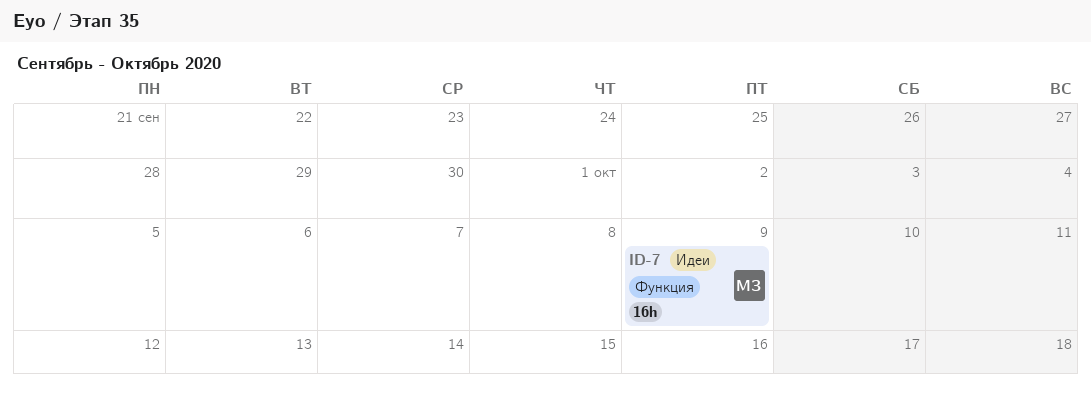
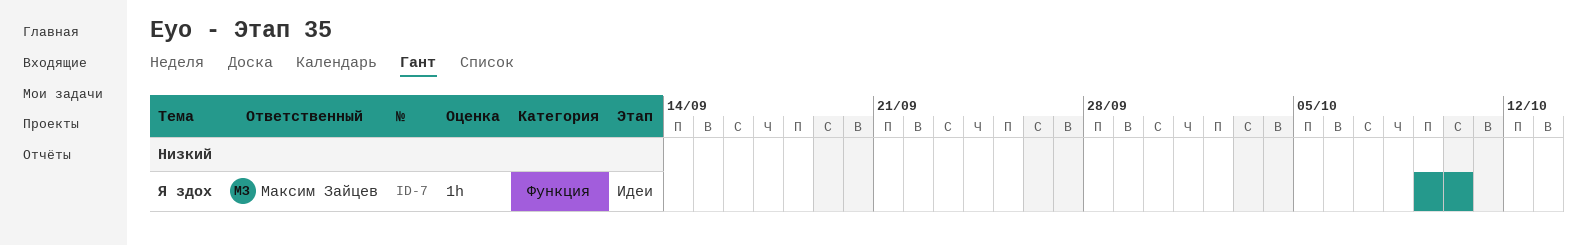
ID-7, estimate: 16h -> 1h
ID-7, due: Oct 9 -> Oct 10

